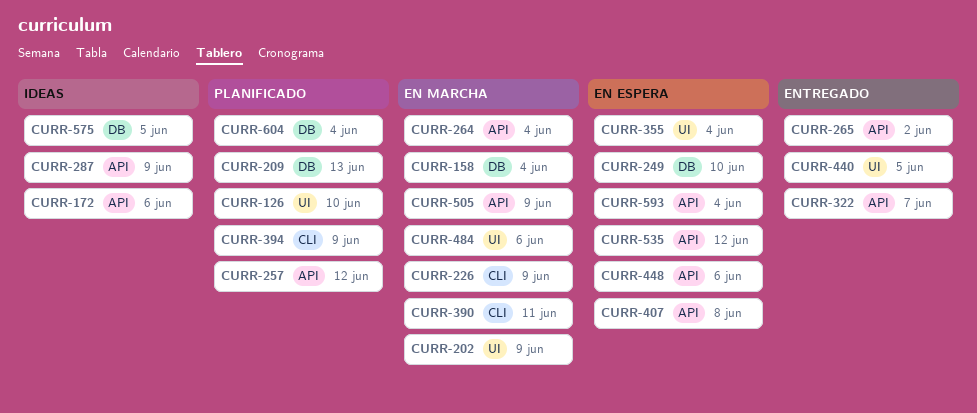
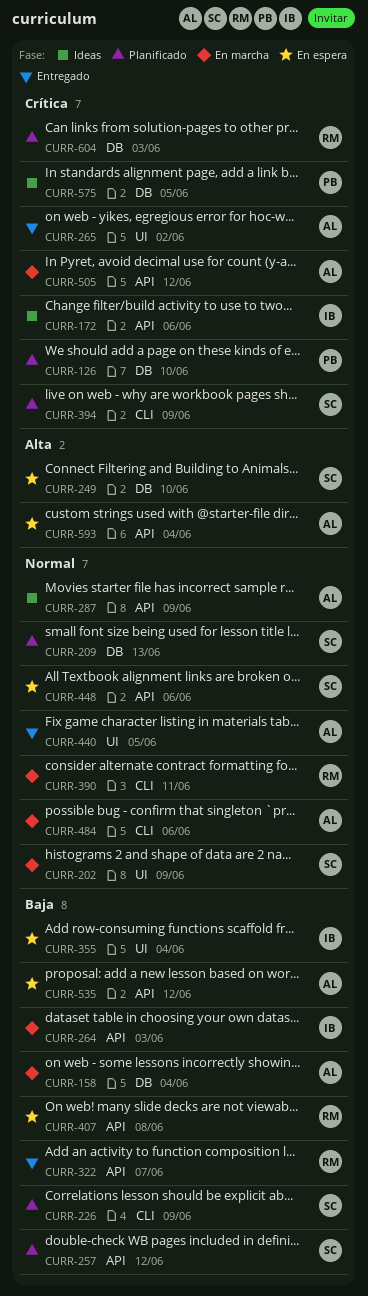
CURR-126, label: UI -> DB
CURR-226, status: En marcha -> Planificado
CURR-264, due: Jun 4 -> Jun 3
CURR-265, label: API -> UI
CURR-484, label: UI -> CLI
CURR-505, due: Jun 9 -> Jun 12
CURR-604, due: Jun 4 -> Jun 3

